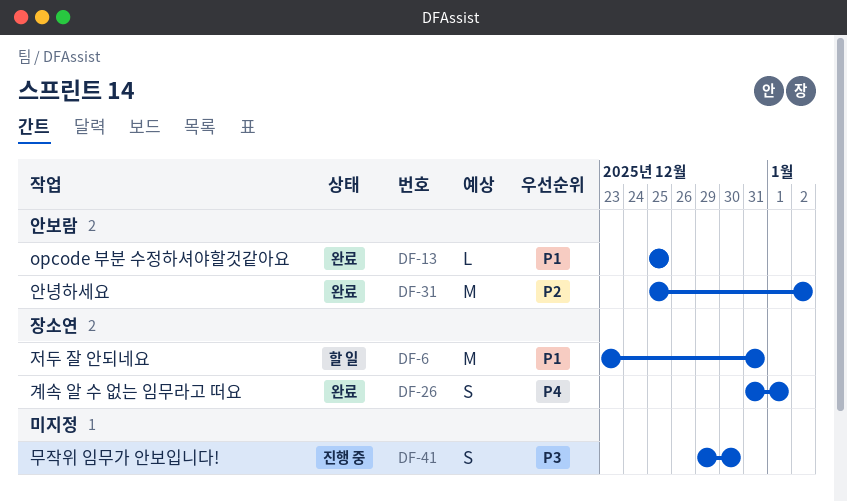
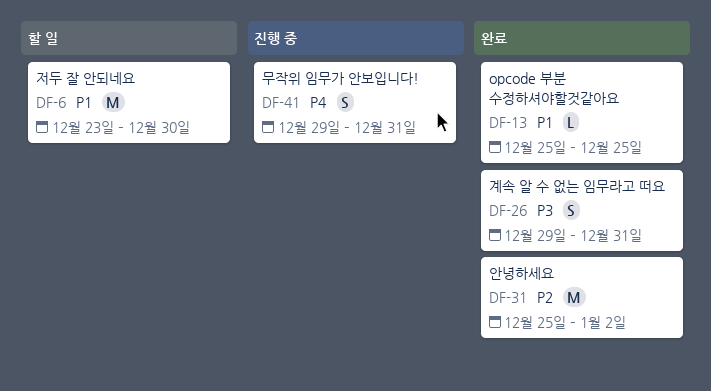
DF-6, due: Dec 31 -> Dec 30
DF-26, priority: P4 -> P3
DF-26, start: Dec 31 -> Dec 29
DF-26, due: Jan 1 -> Dec 31
DF-41, priority: P3 -> P4
DF-41, due: Dec 30 -> Dec 31

